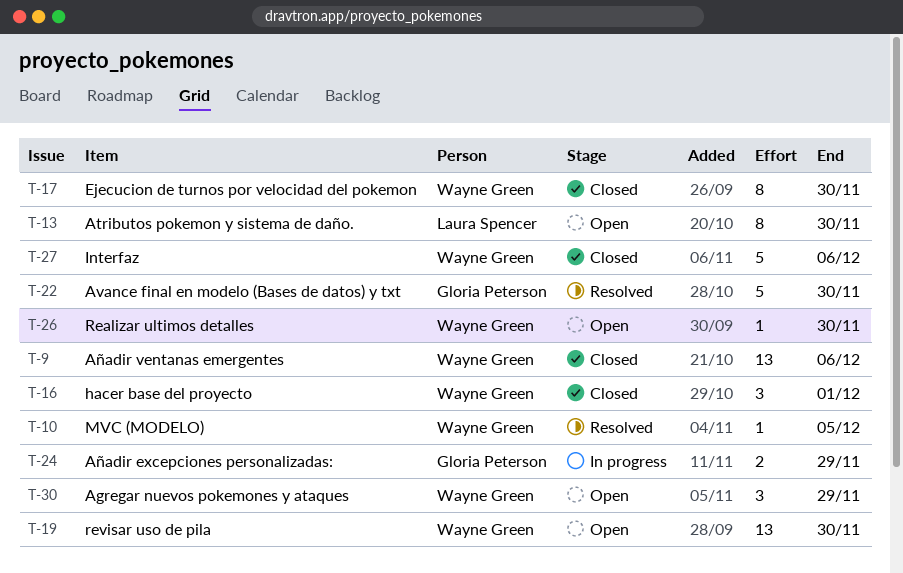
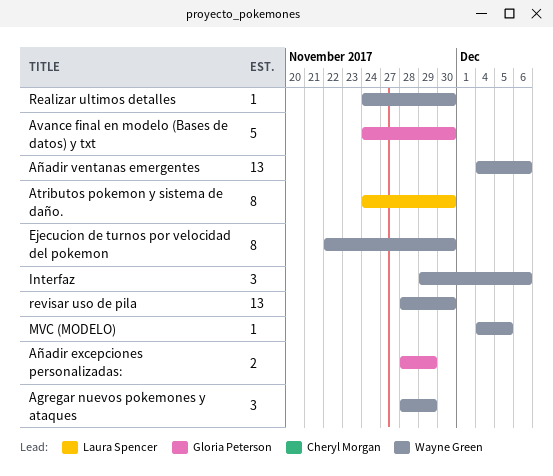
hacer base del proyecto: present -> none
Interfaz, estimate: 5 -> 3

